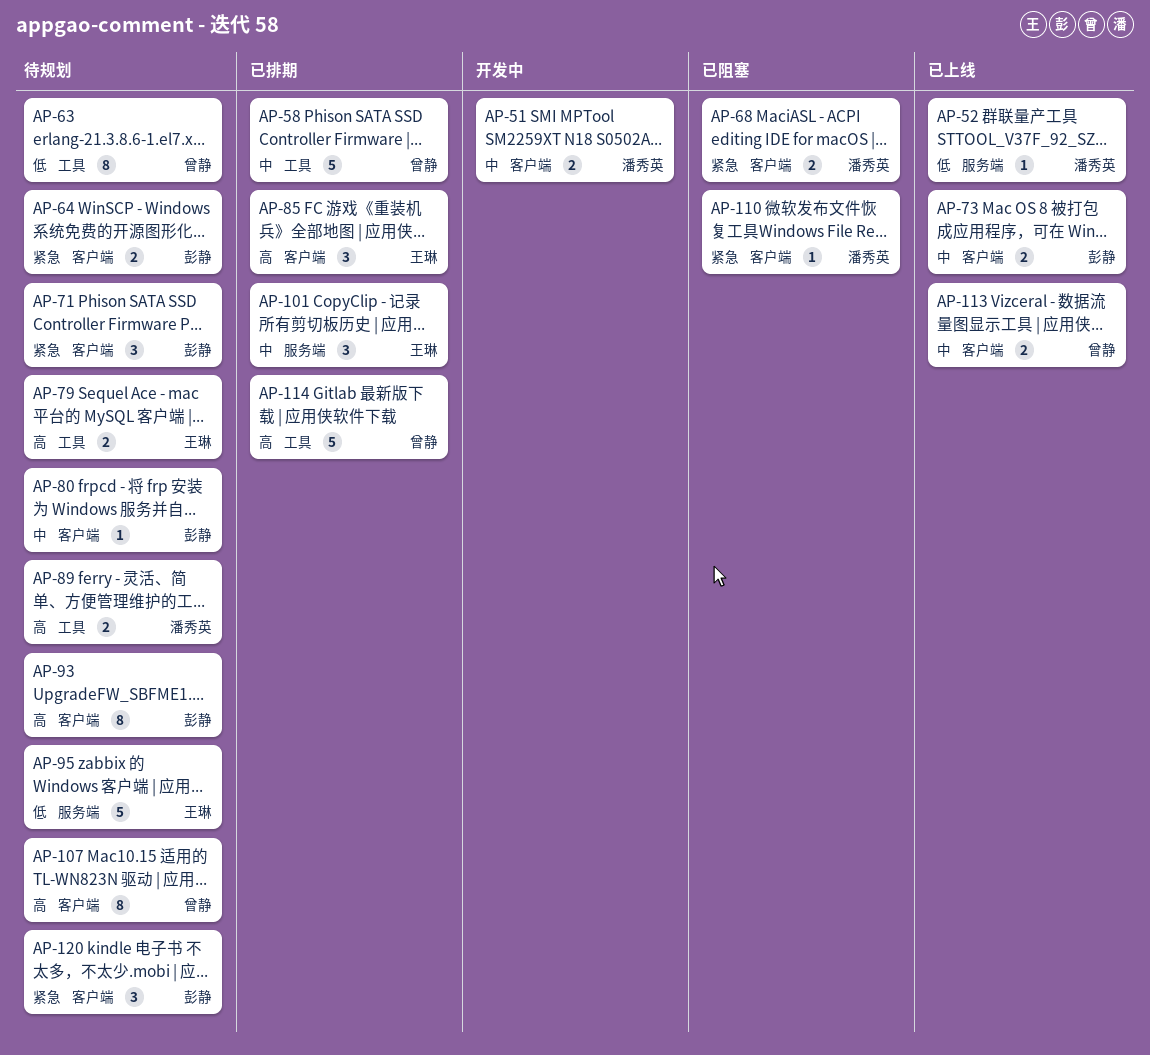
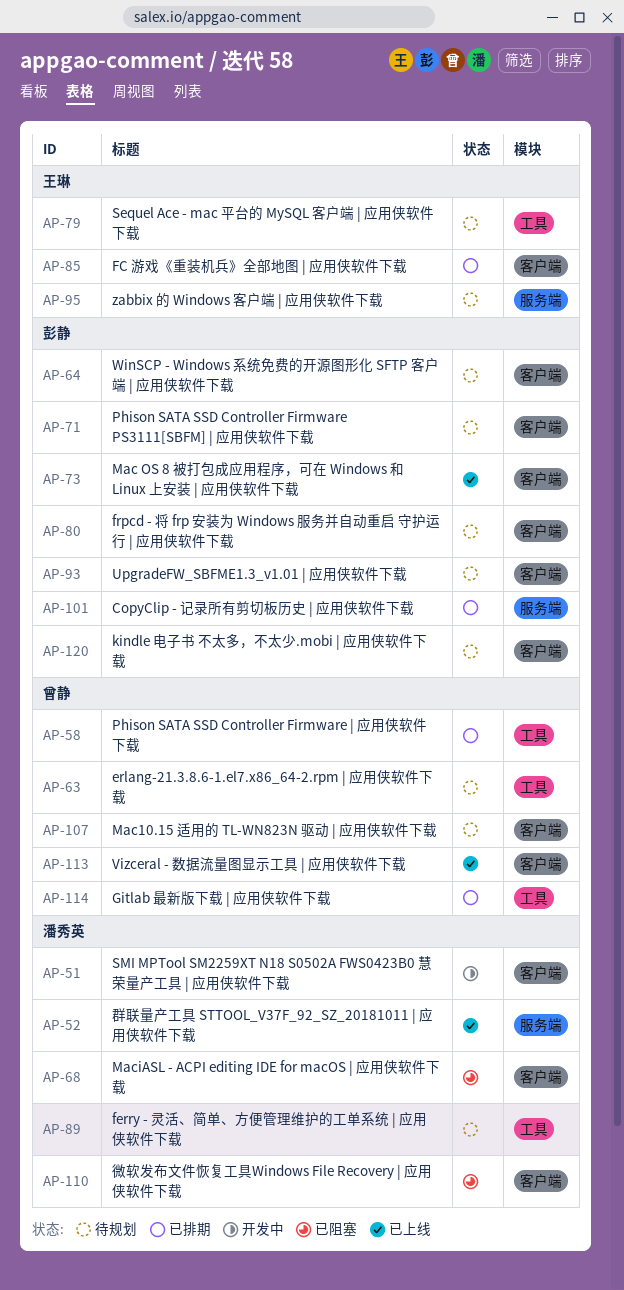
AP-101, owner: 王琳 -> 彭静

